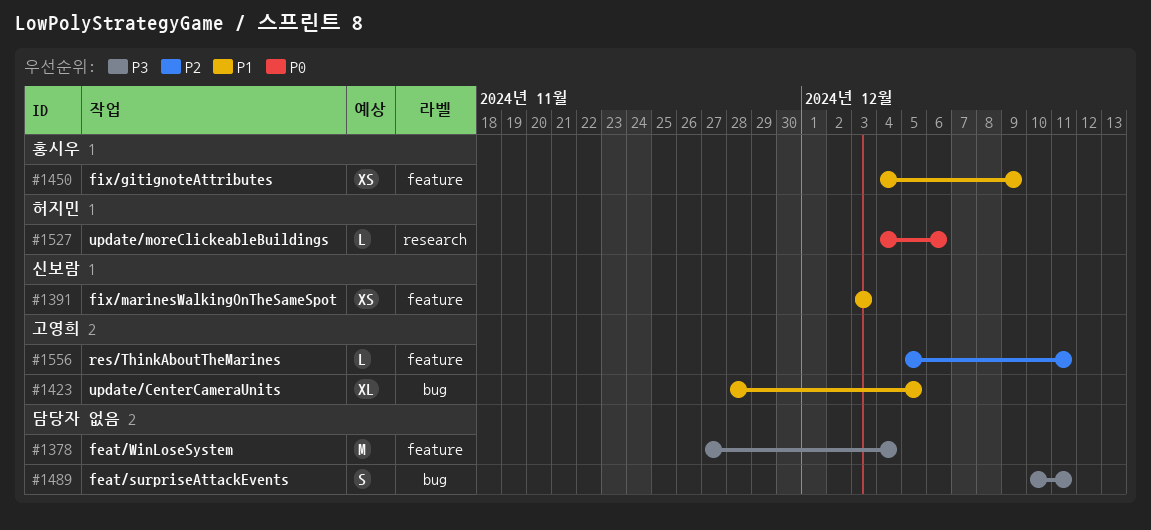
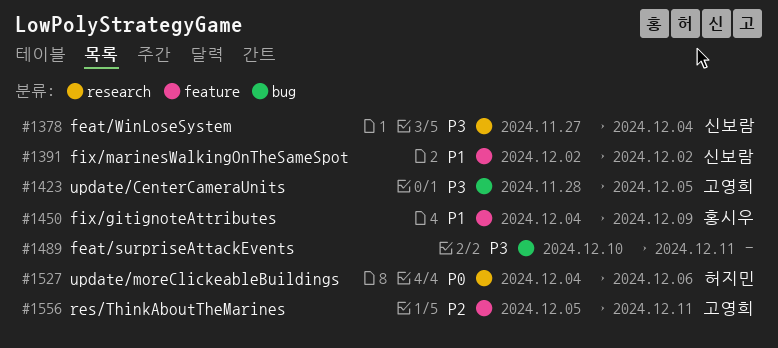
#1378, owner: none -> 신보람
#1378, label: feature -> research
#1391, start: Dec 3 -> Dec 2
#1391, due: Dec 3 -> Dec 2
#1423, priority: P1 -> P3

